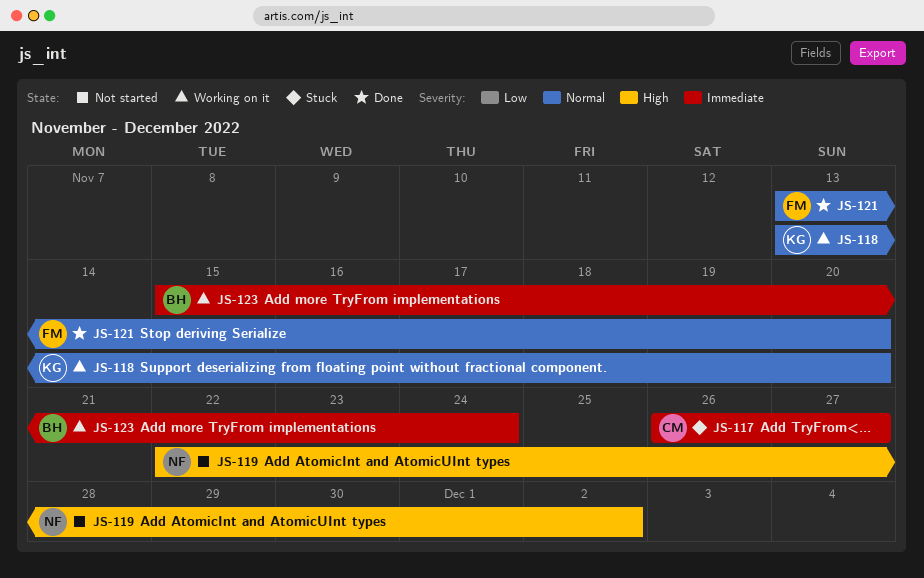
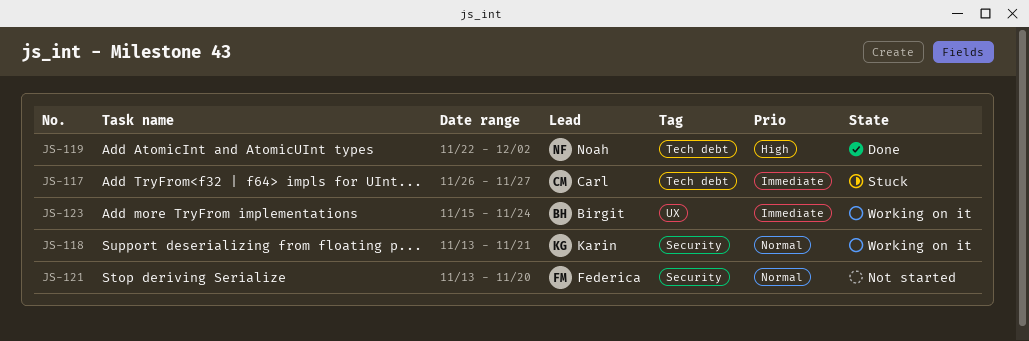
JS-118, due: Nov 20 -> Nov 21
JS-119, status: Not started -> Done
JS-121, status: Done -> Not started

